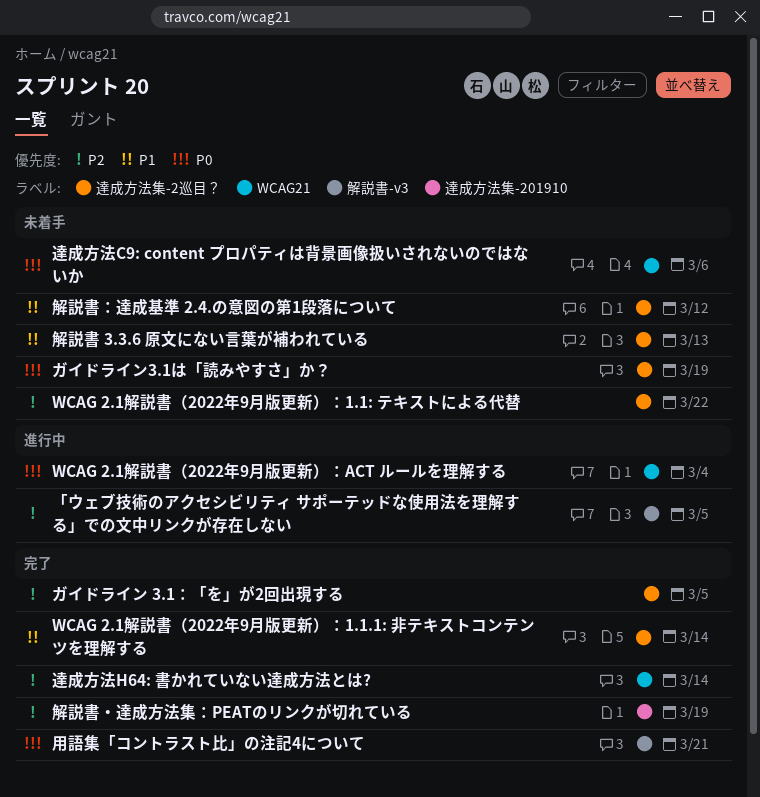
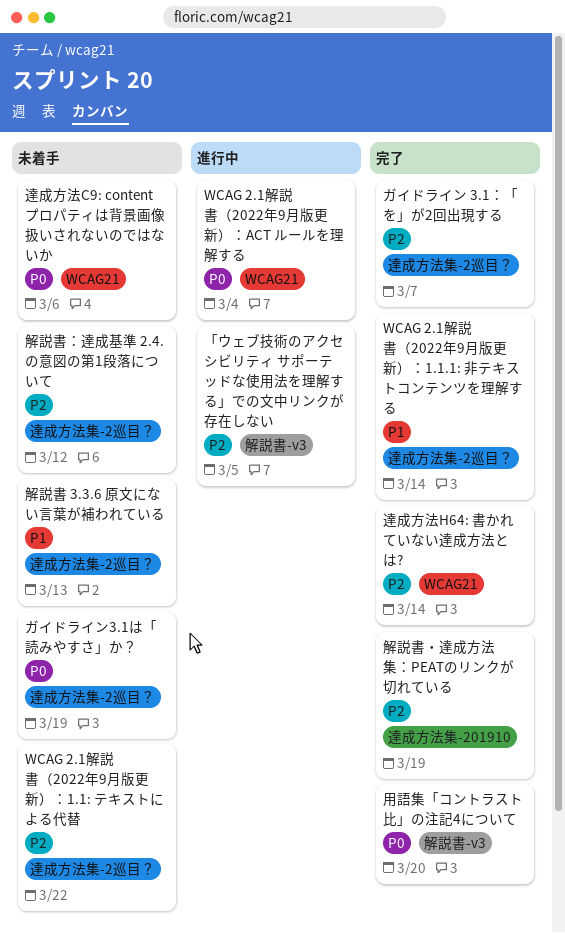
ガイドライン 3.1：「を」が2回出現する, due: Mar 5 -> Mar 7
用語集「コントラスト比」の注記4について, due: Mar 21 -> Mar 20
解説書：達成基準 2.4.の意図の第1段落について, priority: P1 -> P2

